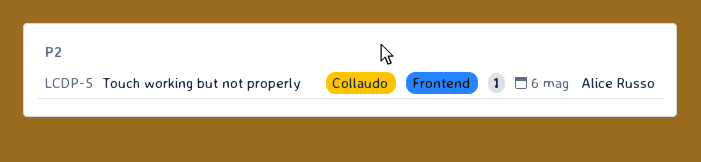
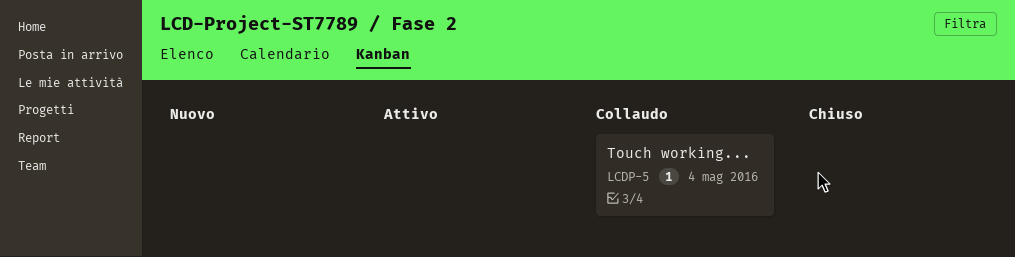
LCDP-5, due: May 6 -> May 4

